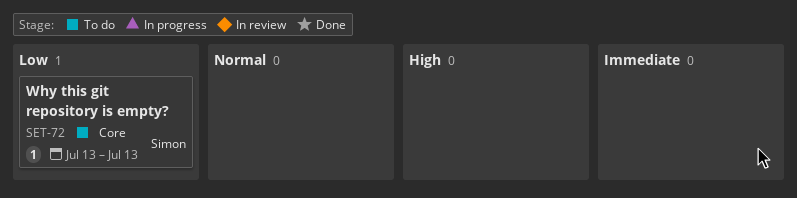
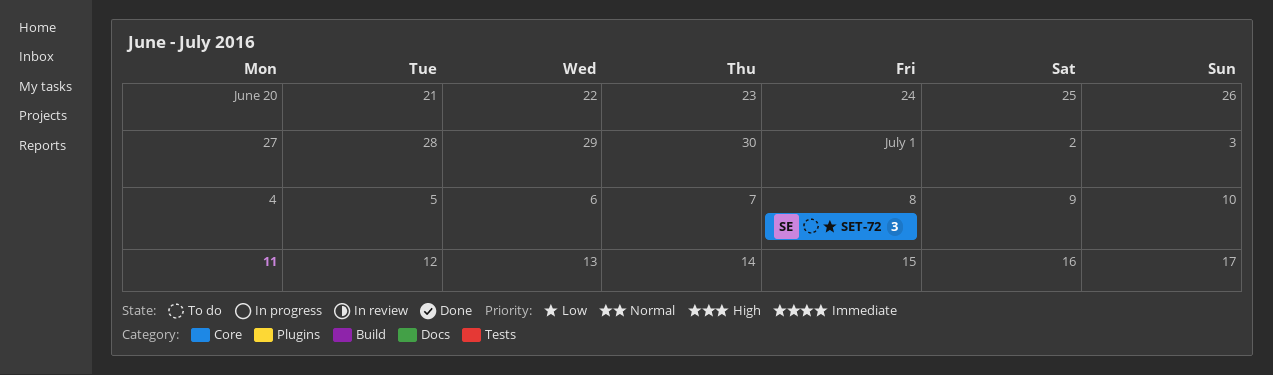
SET-72, estimate: 1 -> 3
SET-72, start: Jul 13 -> Jul 8
SET-72, due: Jul 13 -> Jul 8

